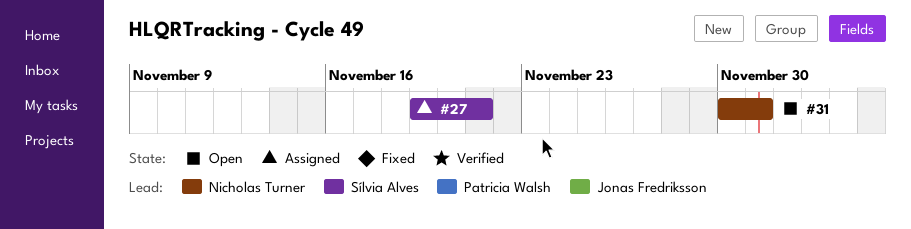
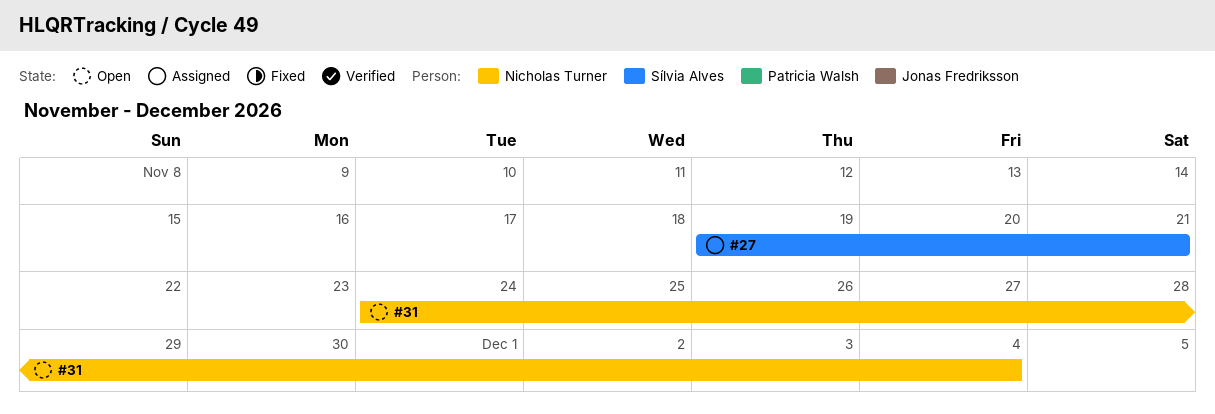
#31, start: Nov 30 -> Nov 24
#31, due: Dec 1 -> Dec 4

